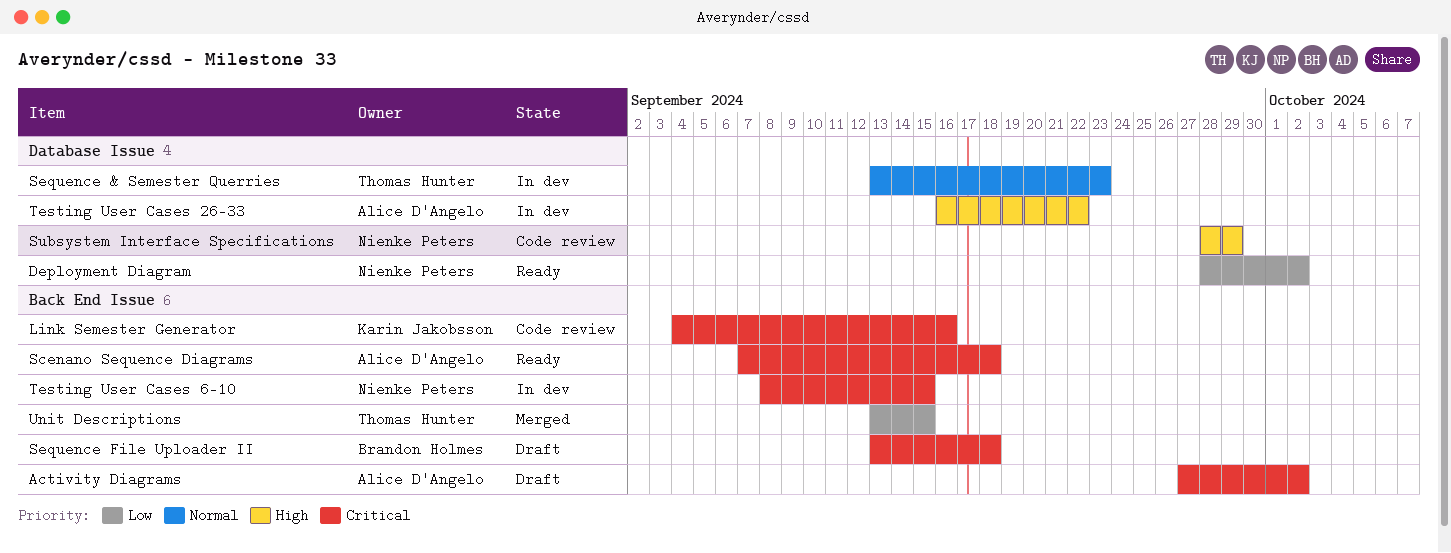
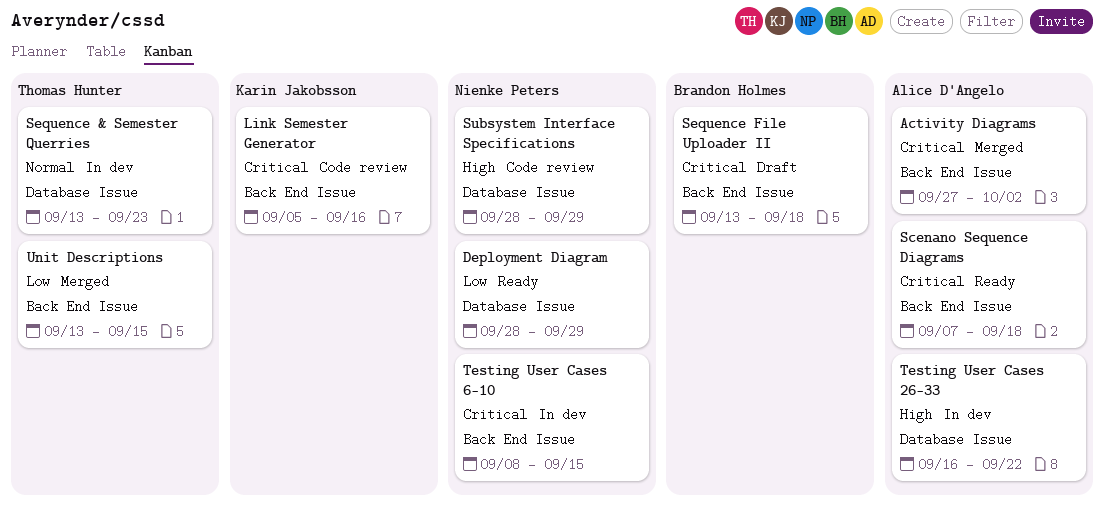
Activity Diagrams, status: Draft -> Merged
Deployment Diagram, due: Oct 2 -> Sep 29
Link Semester Generator, start: Sep 4 -> Sep 5

